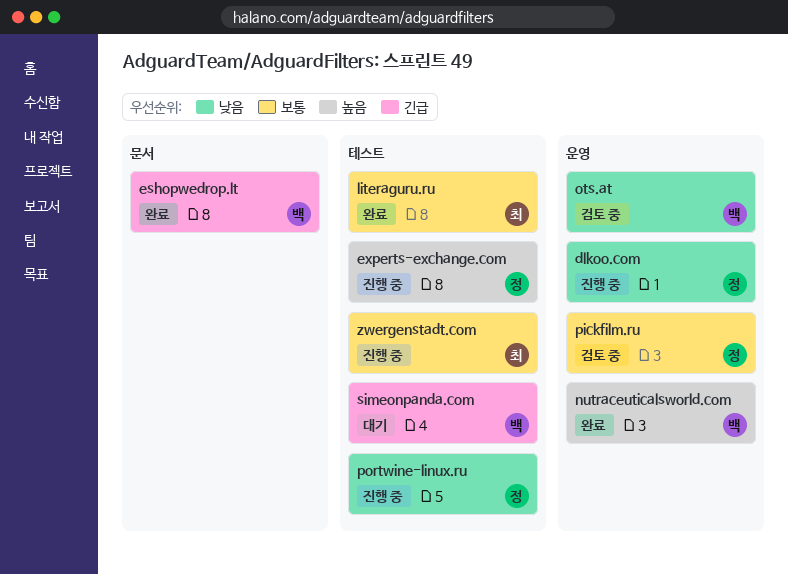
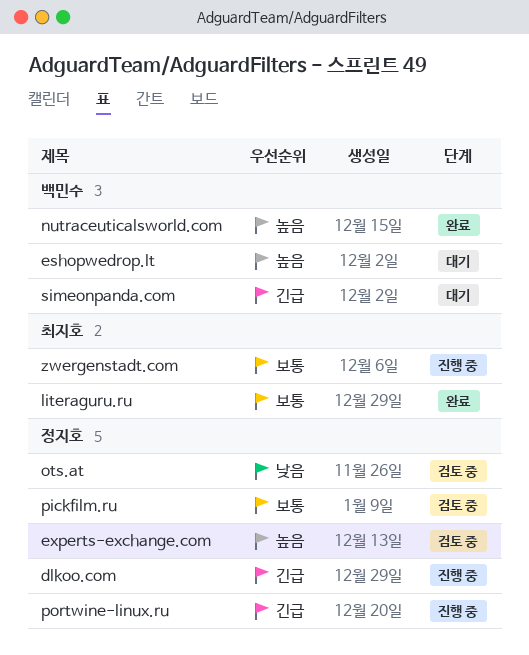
dlkoo.com, priority: 낮음 -> 긴급
eshopwedrop.lt, status: 완료 -> 대기
eshopwedrop.lt, priority: 긴급 -> 높음
experts-exchange.com, status: 진행 중 -> 검토 중
ots.at, owner: 백민수 -> 정지호
portwine-linux.ru, priority: 낮음 -> 긴급

